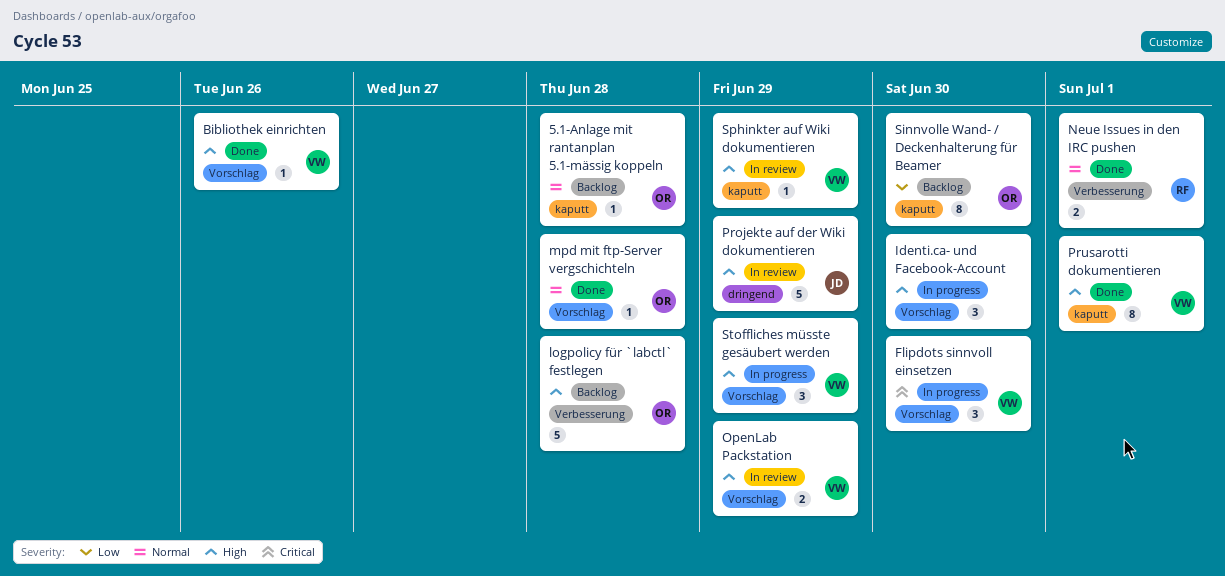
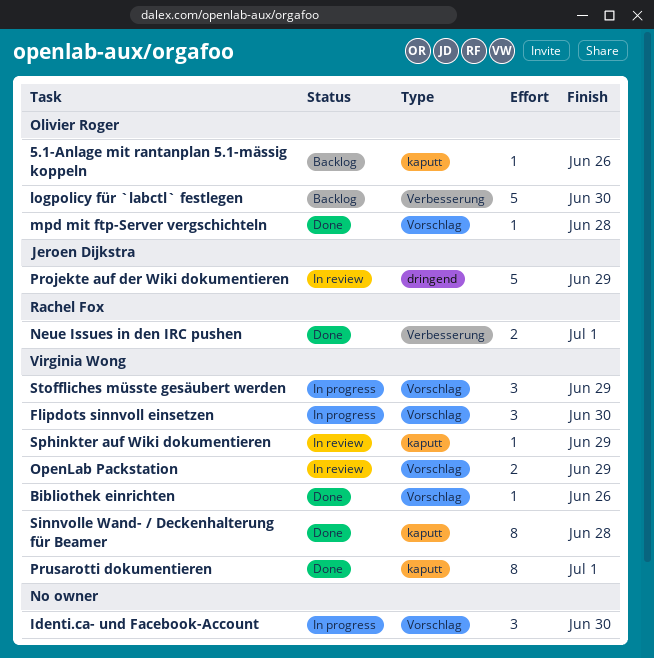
5.1-Anlage mit rantanplan 5.1-mässig koppeln, due: Jun 28 -> Jun 26
logpolicy für `labctl` festlegen, due: Jun 28 -> Jun 30
Sinnvolle Wand- / Deckenhalterung für Beamer, status: Backlog -> Done
Sinnvolle Wand- / Deckenhalterung für Beamer, owner: Olivier Roger -> Virginia Wong
Sinnvolle Wand- / Deckenhalterung für Beamer, due: Jun 30 -> Jun 28

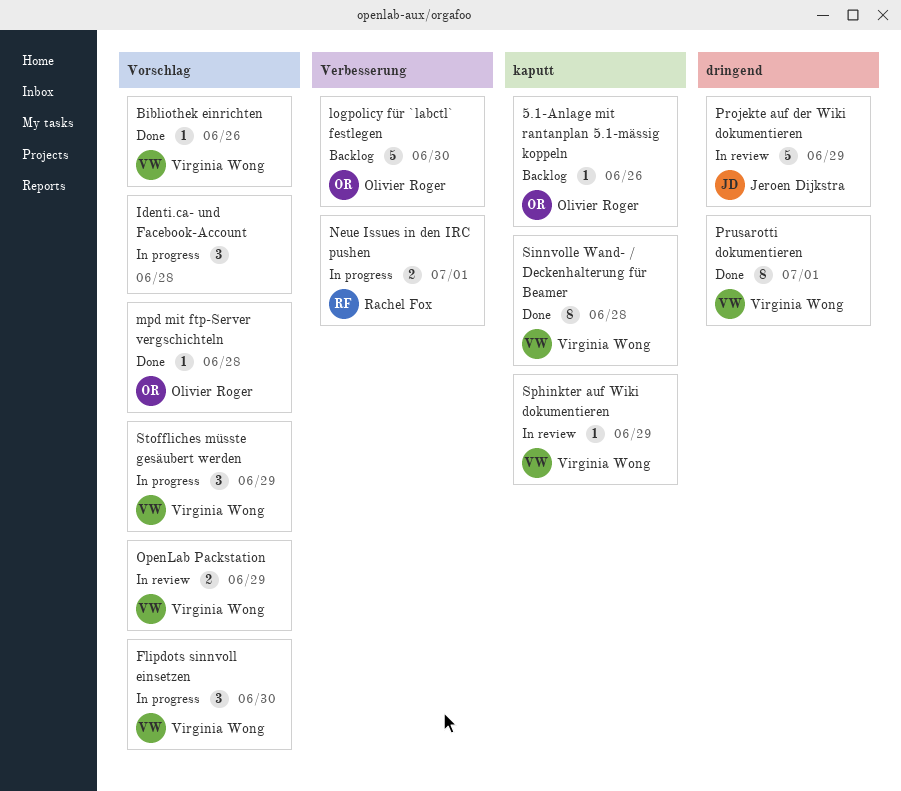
Identi.ca- und Facebook-Account, due: Jun 30 -> Jun 28
Neue Issues in den IRC pushen, status: Done -> In progress
Prusarotti dokumentieren, label: kaputt -> dringend

